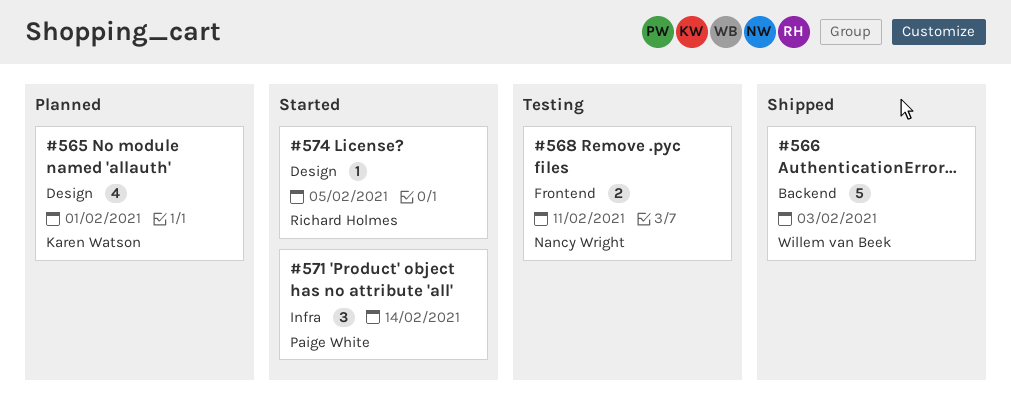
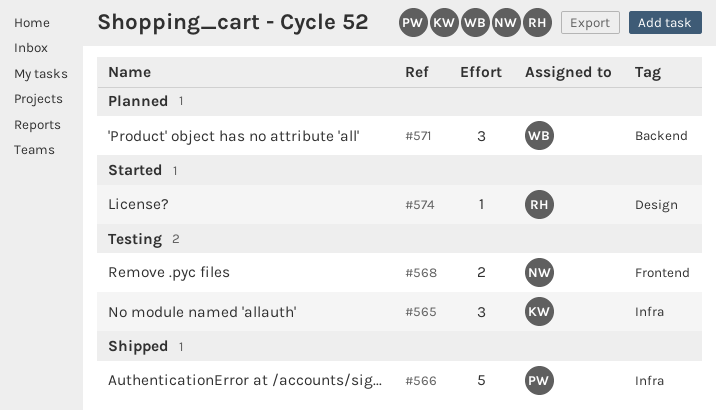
#565, status: Planned -> Testing
#565, label: Design -> Infra
#565, estimate: 4 -> 3
#566, owner: Willem van Beek -> Paige White
#566, label: Backend -> Infra
#571, status: Started -> Planned
#571, owner: Paige White -> Willem van Beek
#571, label: Infra -> Backend

